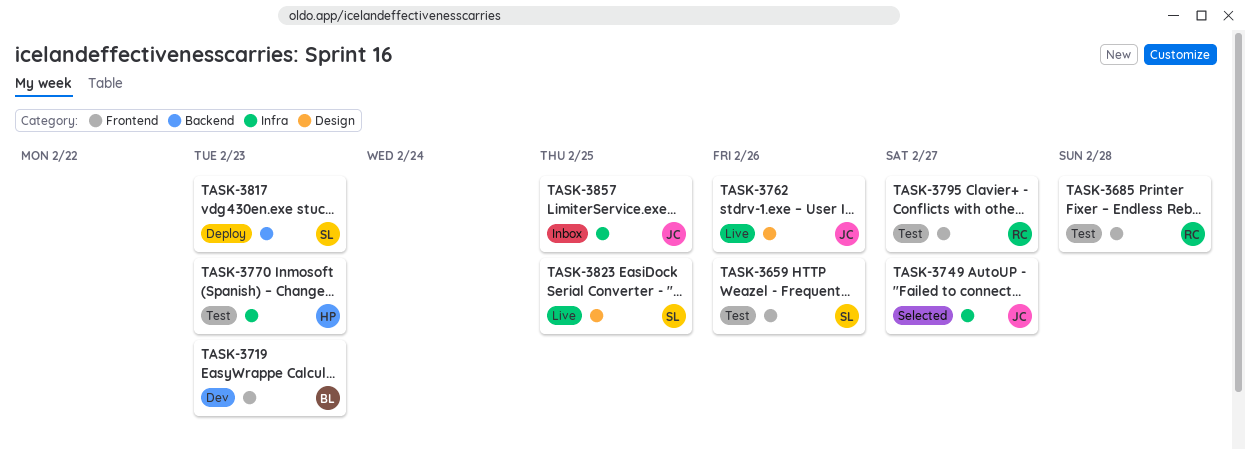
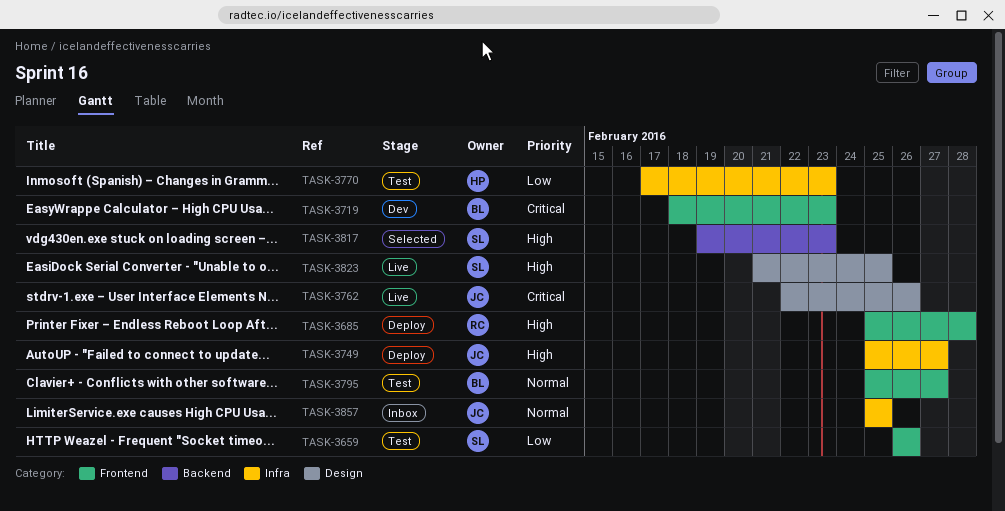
TASK-3685, status: Test -> Deploy
TASK-3749, status: Selected -> Deploy
TASK-3795, owner: RC -> BL
TASK-3817, status: Deploy -> Selected

